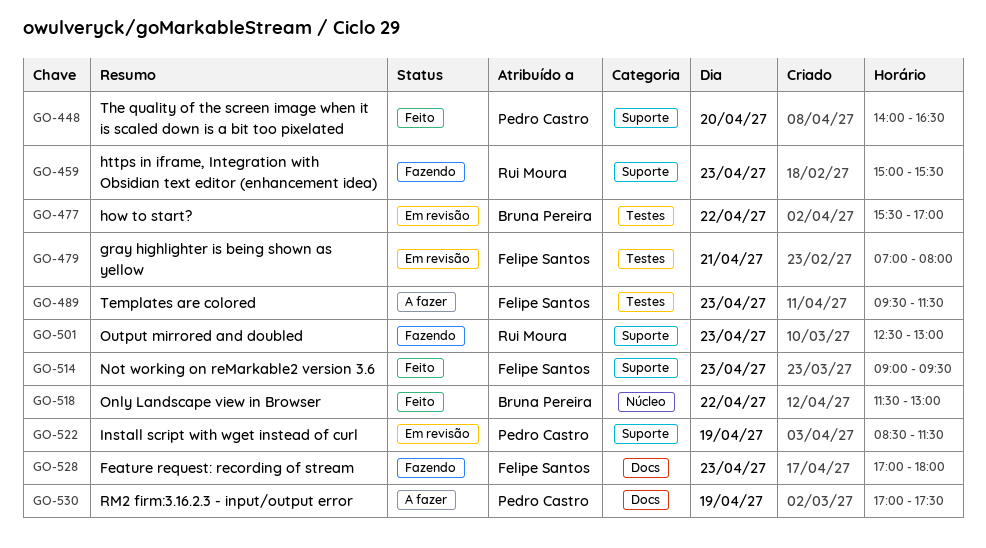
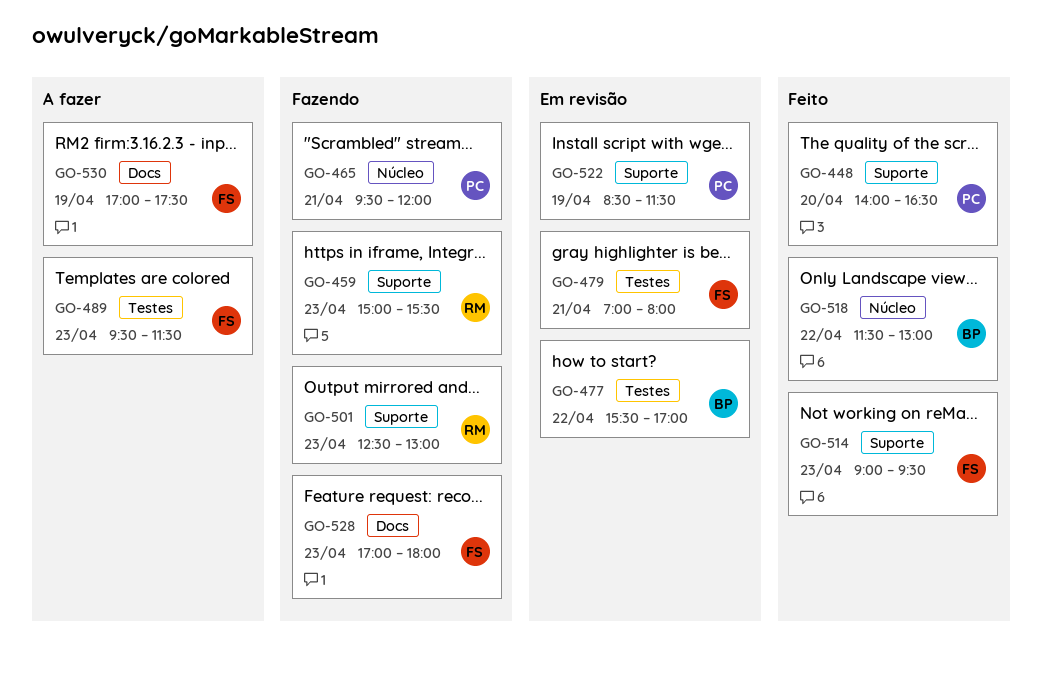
GO-465: none -> present
GO-530, owner: Pedro Castro -> Felipe Santos

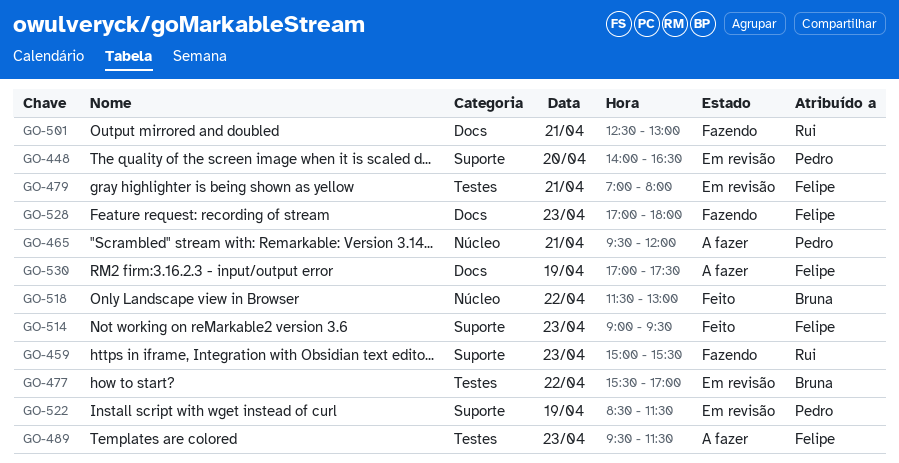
GO-448, status: Feito -> Em revisão
GO-465, status: Fazendo -> A fazer
GO-501, label: Suporte -> Docs
GO-501, day: Apr 23 -> Apr 21

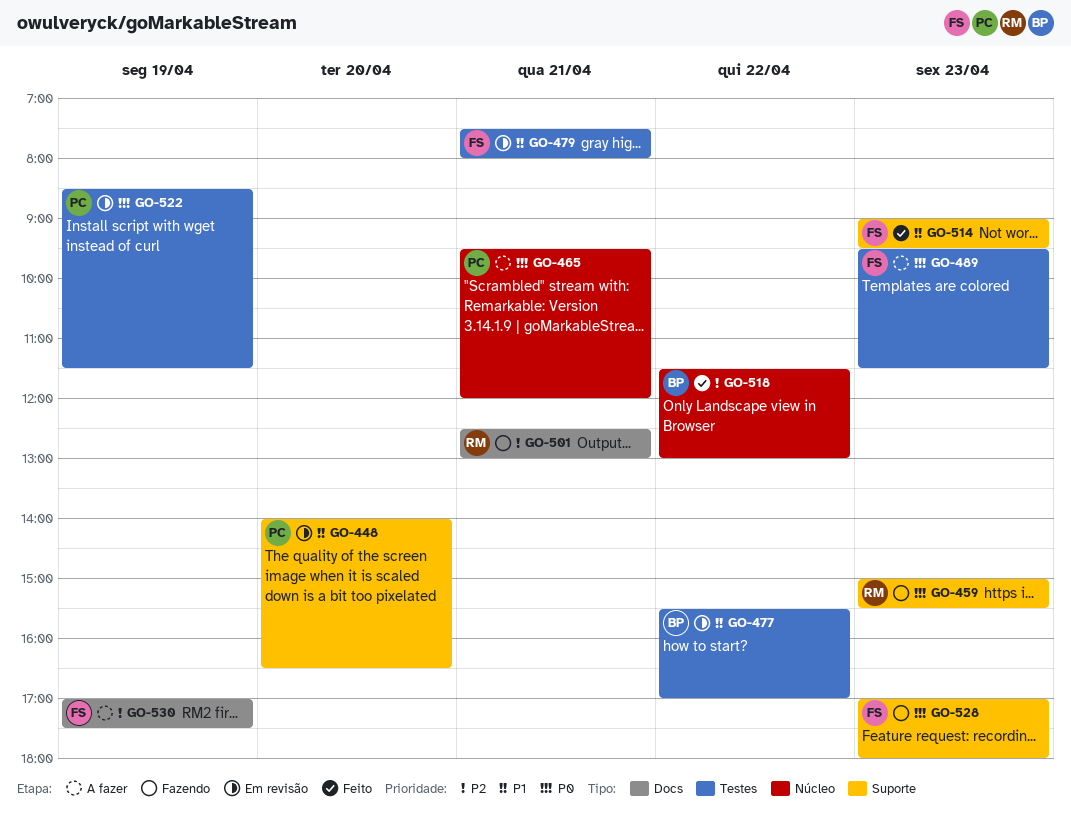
GO-479, begins: 07:00 -> 07:30
GO-522, label: Suporte -> Testes
GO-528, label: Docs -> Suporte

